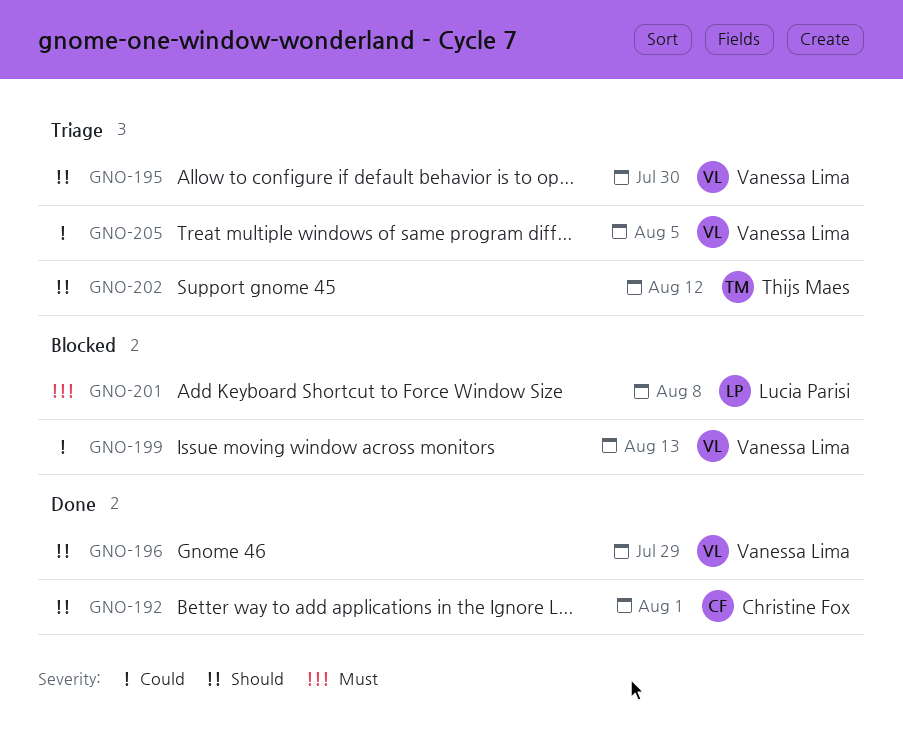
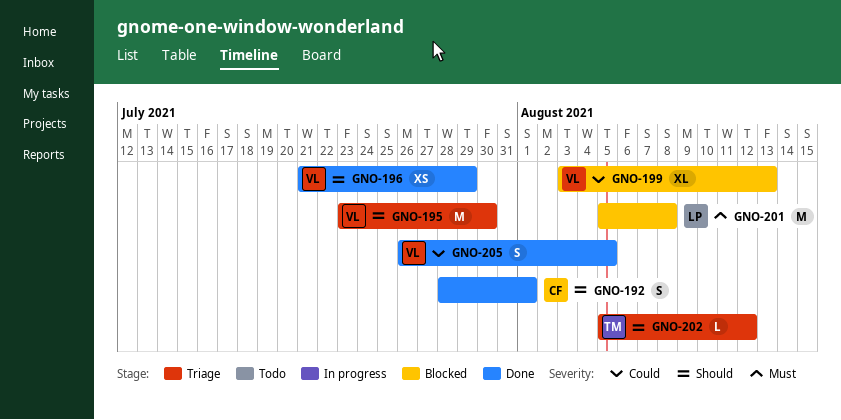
GNO-205, status: Triage -> Done

